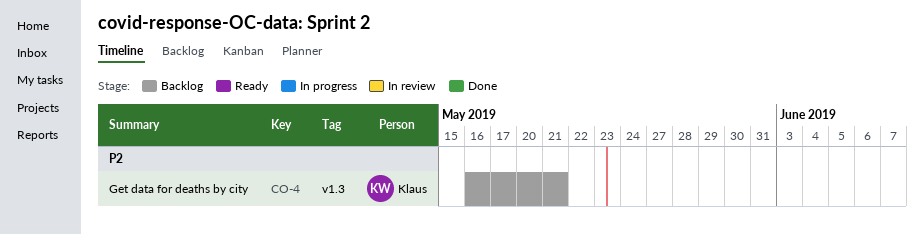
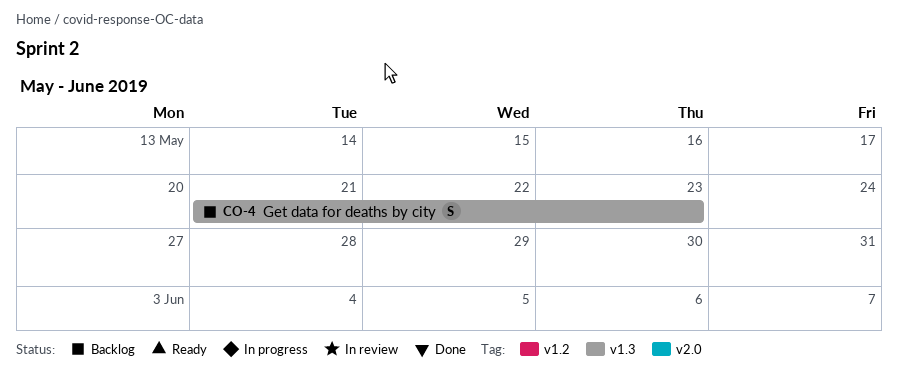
CO-4, start: May 16 -> May 21
CO-4, due: May 21 -> May 23

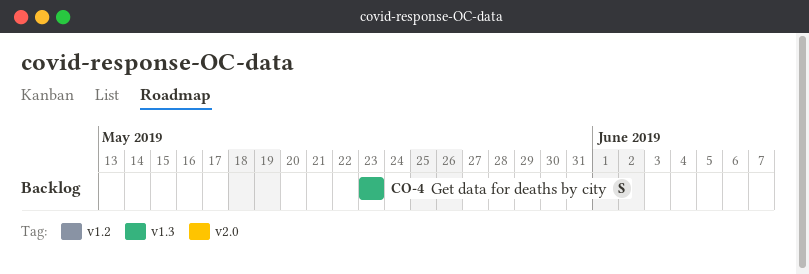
CO-4, start: May 21 -> May 23

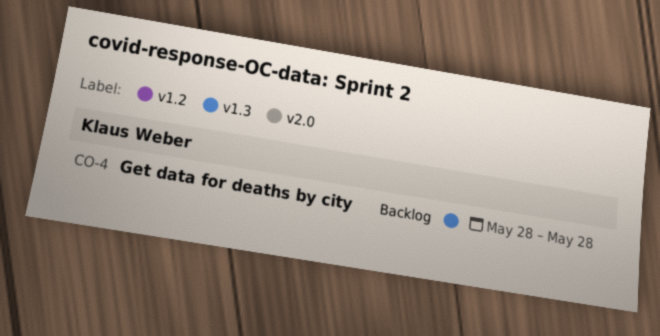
CO-4, start: May 23 -> May 28
CO-4, due: May 23 -> May 28

